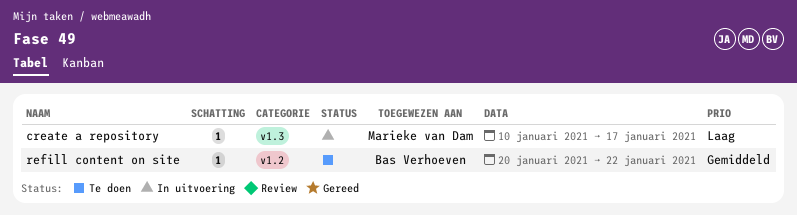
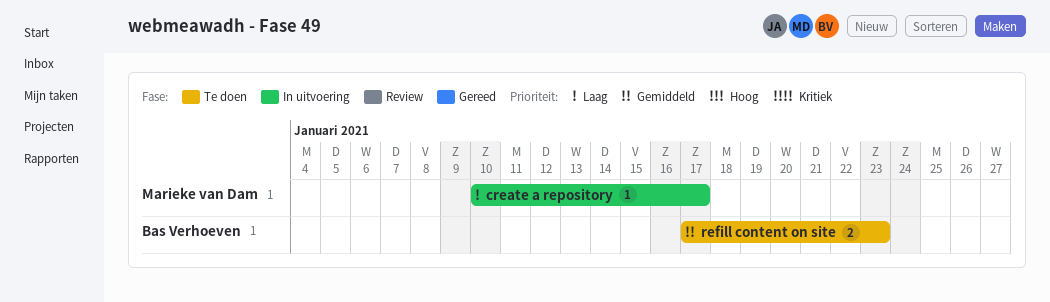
refill content on site, estimate: 1 -> 2
refill content on site, start: Jan 20 -> Jan 17
refill content on site, due: Jan 22 -> Jan 23

